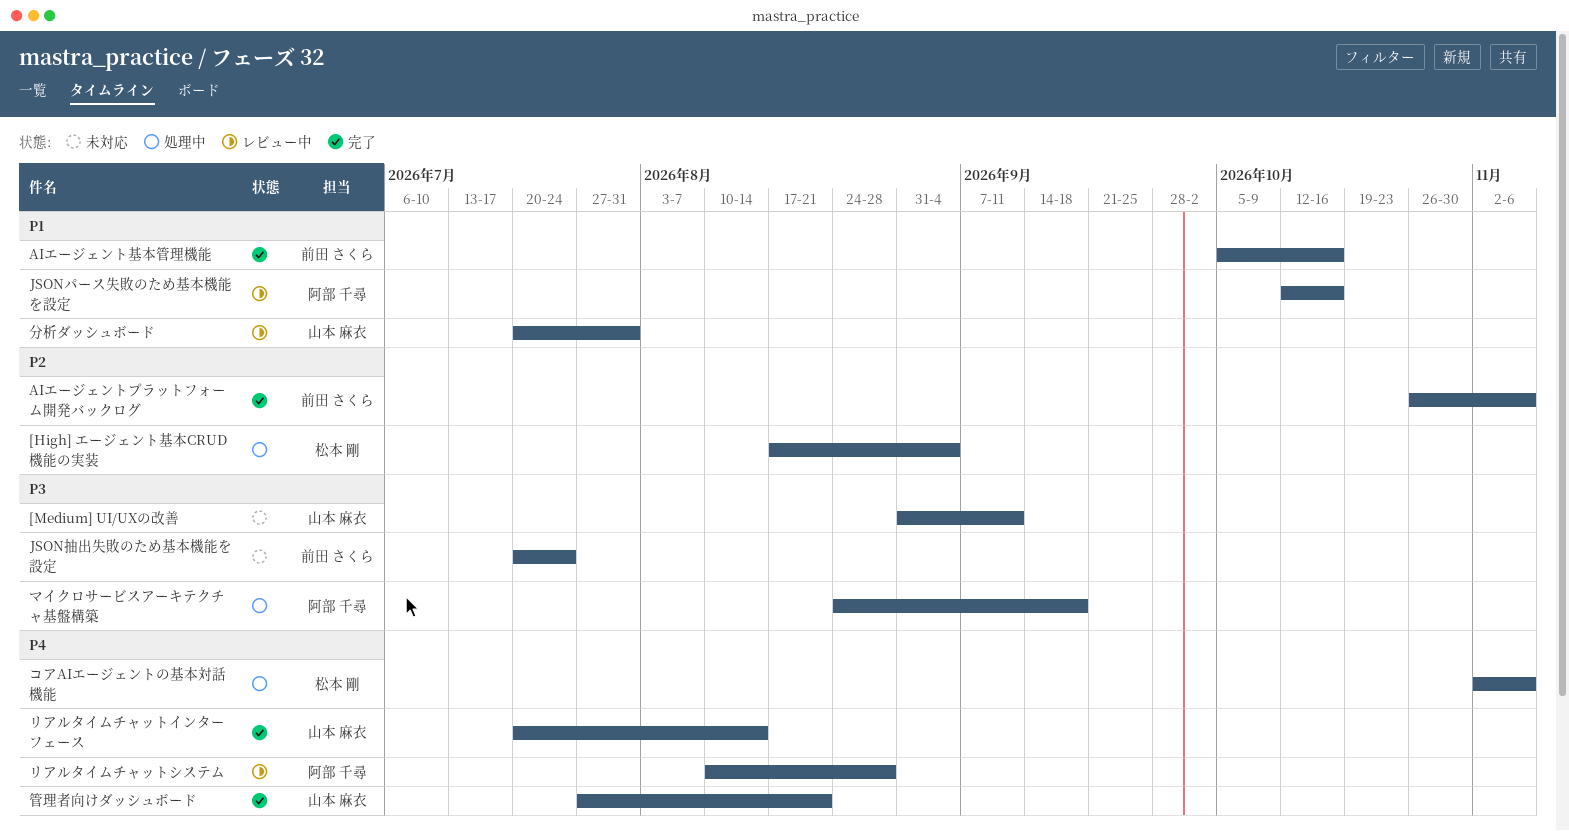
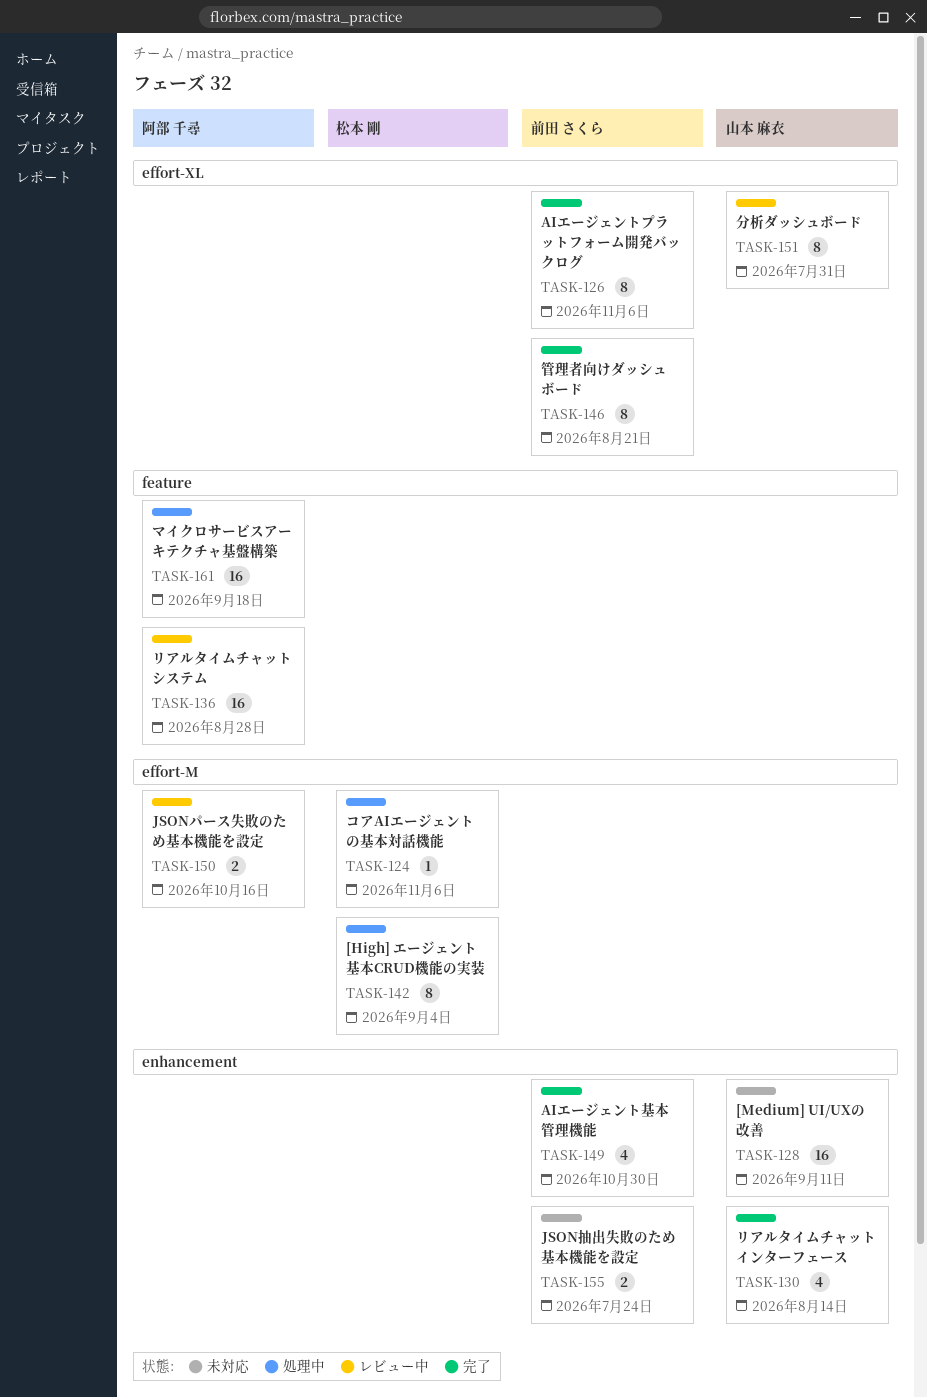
AIエージェント基本管理機能, due: Oct 16 -> Oct 30
管理者向けダッシュボード, owner: 山本 麻衣 -> 前田 さくら

